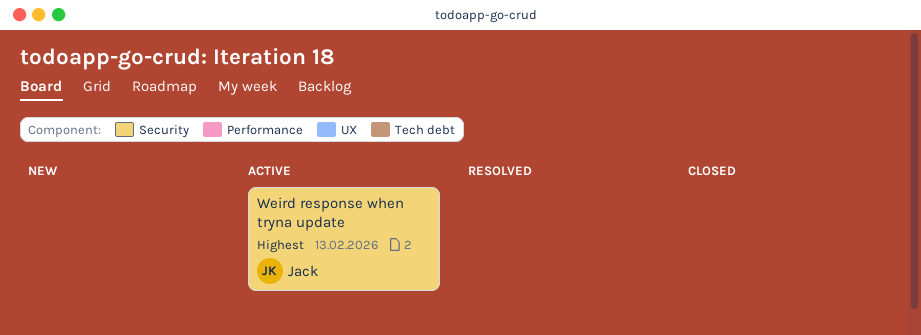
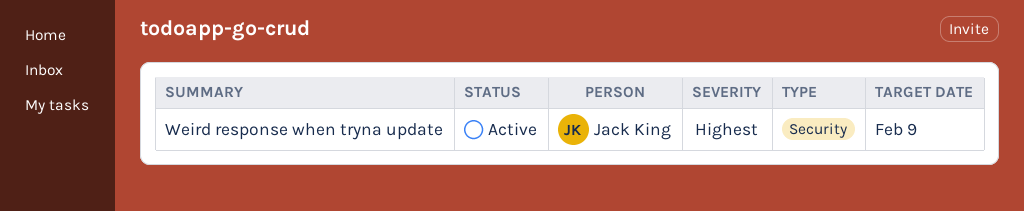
Weird response when tryna update, due: Feb 13 -> Feb 9

